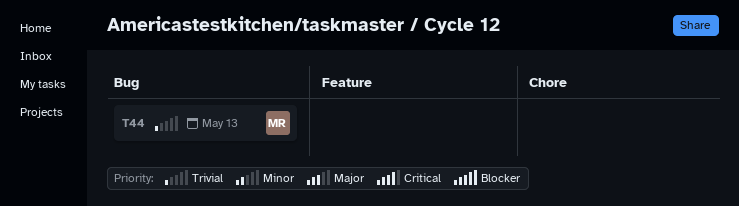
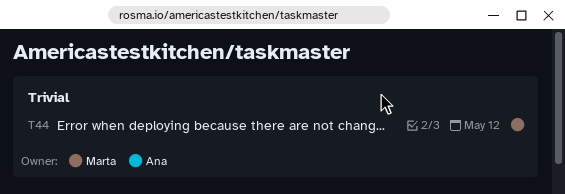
T44, due: May 13 -> May 12

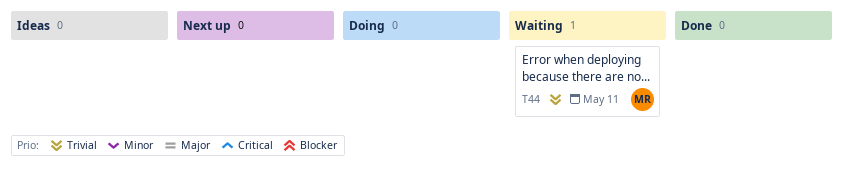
T44, due: May 12 -> May 11

